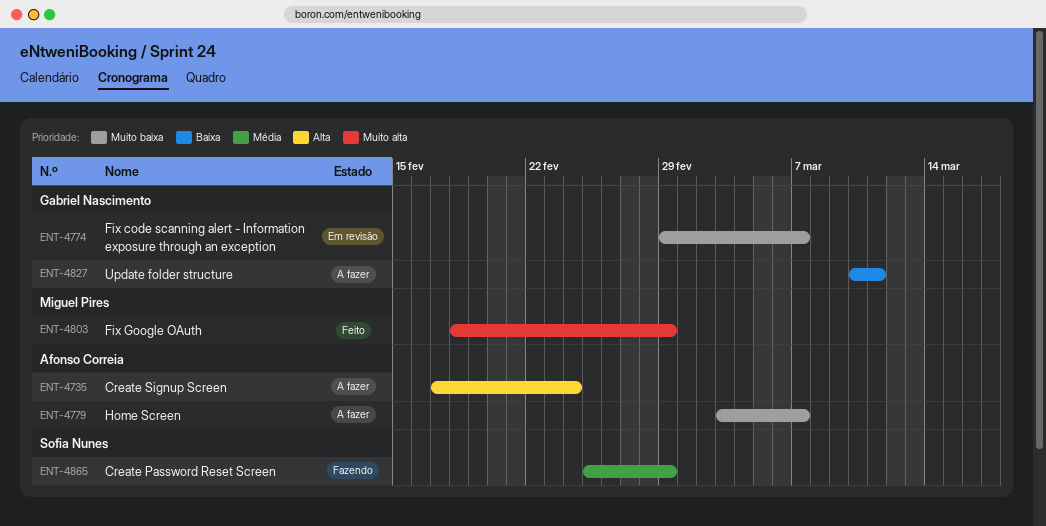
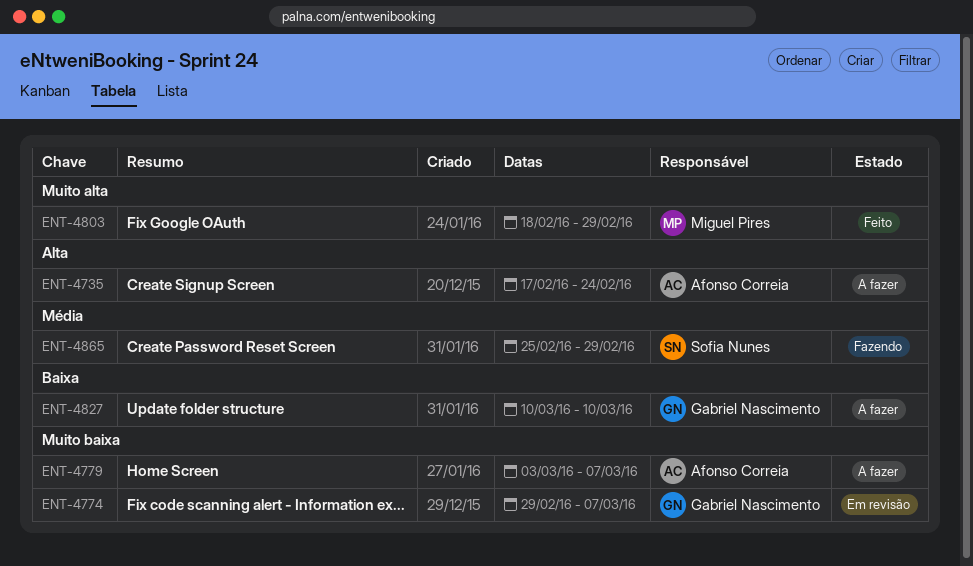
ENT-4827, due: Mar 11 -> Mar 10

